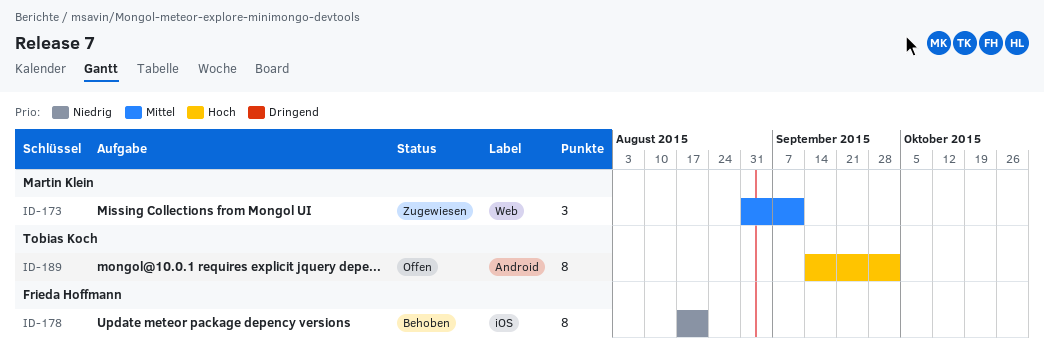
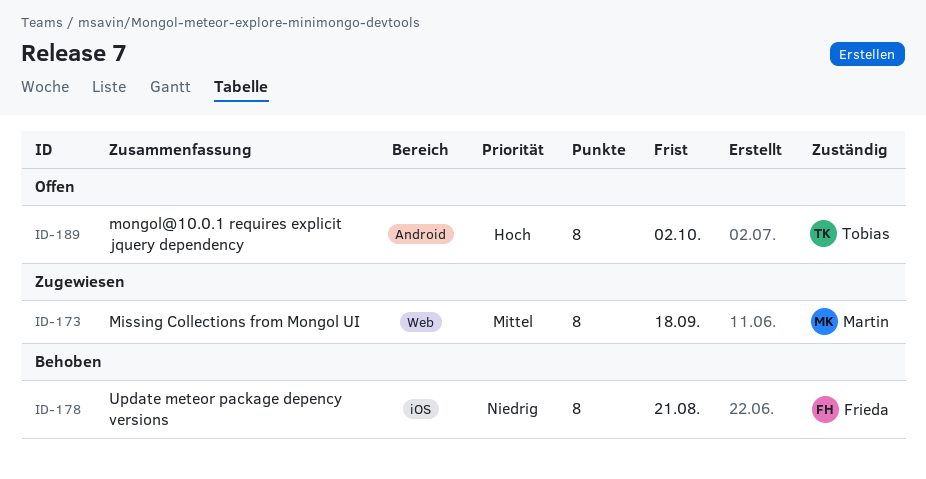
ID-173, estimate: 3 -> 8
ID-173, due: Sep 11 -> Sep 18

